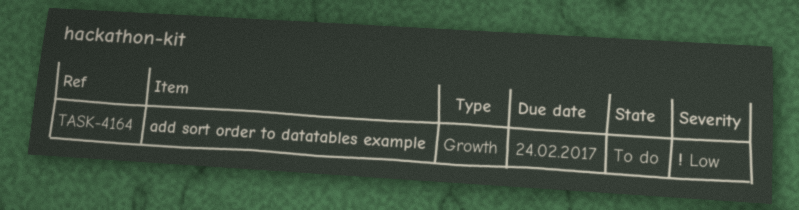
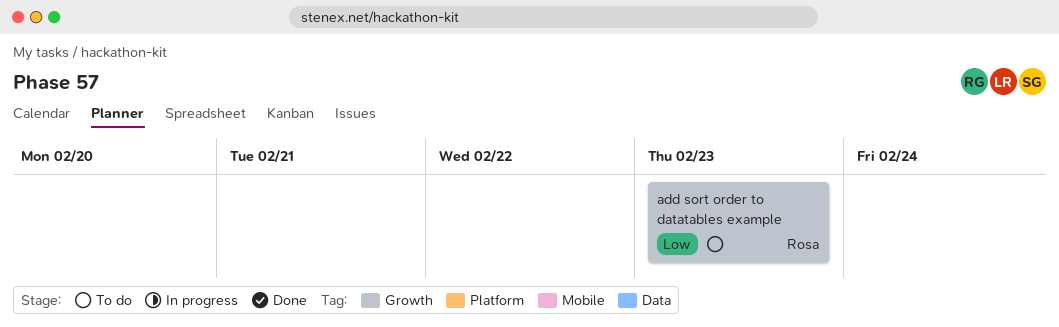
add sort order to datatables example, due: Feb 24 -> Feb 23

